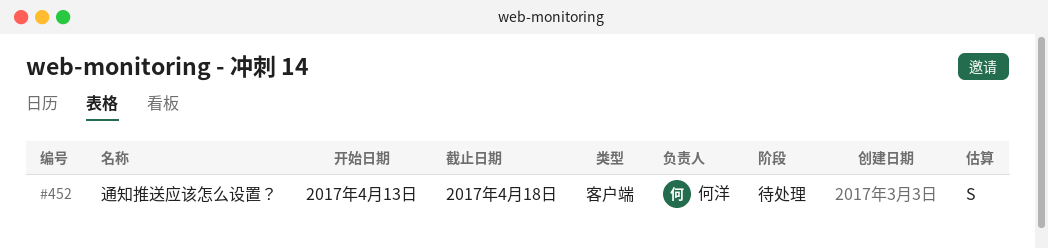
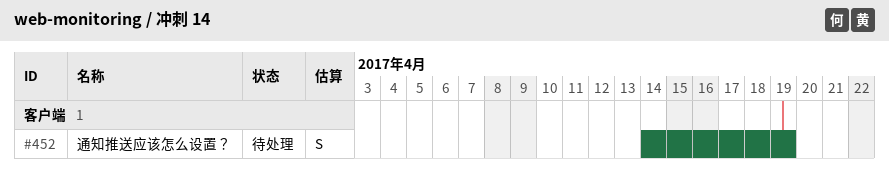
#452, start: Apr 13 -> Apr 14
#452, due: Apr 18 -> Apr 19

